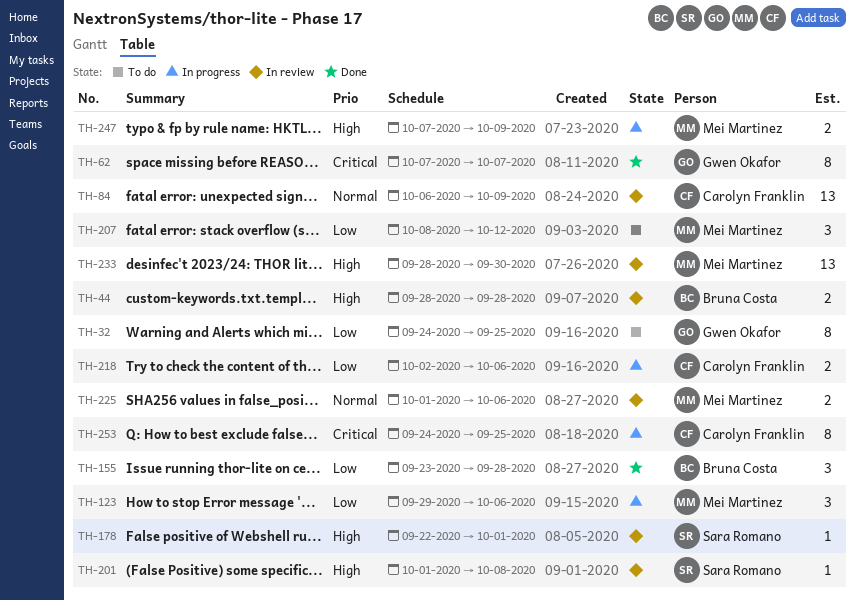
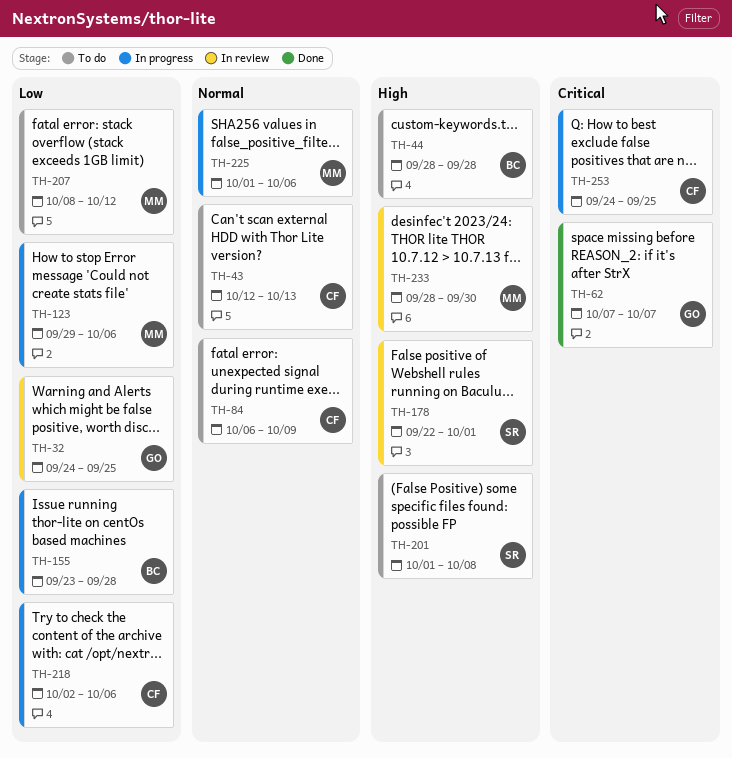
TH-32, status: To do -> In review
TH-43: none -> present
TH-44, status: In review -> To do
TH-84, status: In review -> To do
TH-155, status: Done -> In progress
TH-201, status: In review -> To do
TH-225, status: In review -> In progress
TH-247: present -> none

